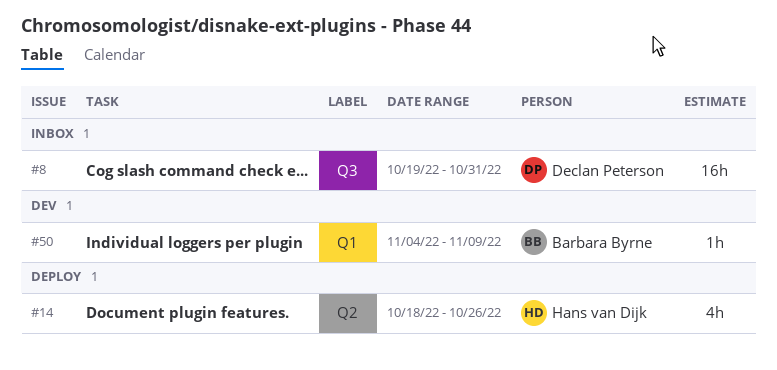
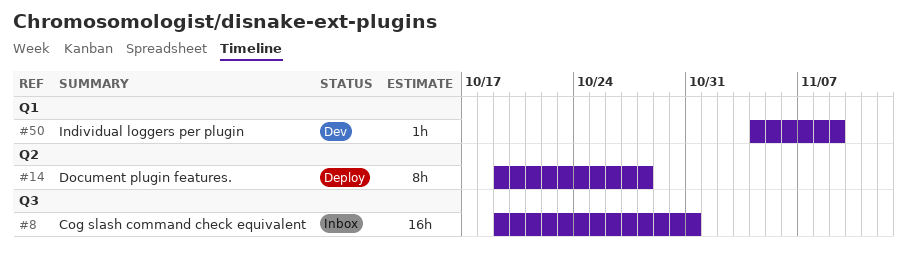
#14, estimate: 4h -> 8h
#14, start: Oct 18 -> Oct 19
#14, due: Oct 26 -> Oct 28

